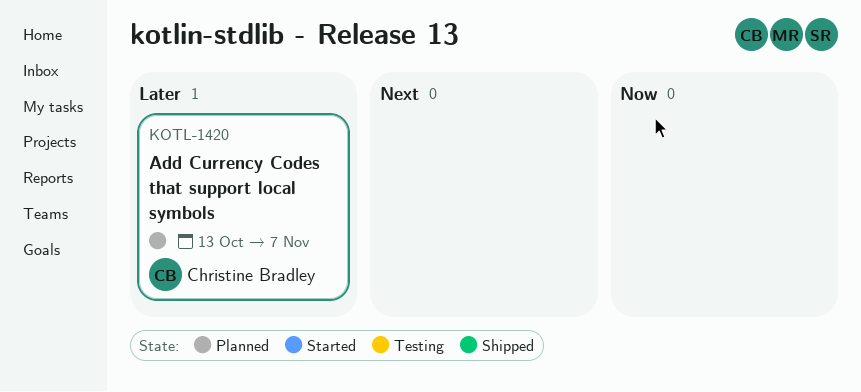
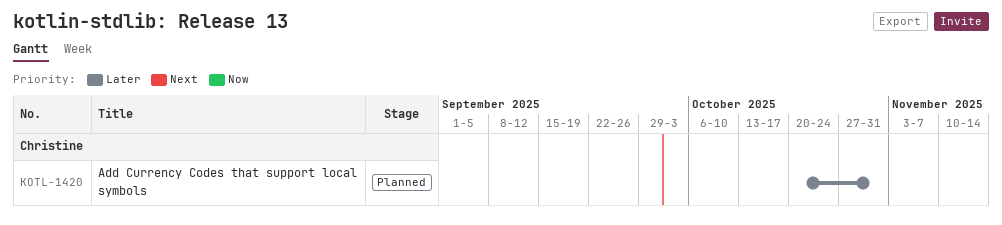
KOTL-1420, start: Oct 13 -> Oct 20
KOTL-1420, due: Nov 7 -> Oct 31

